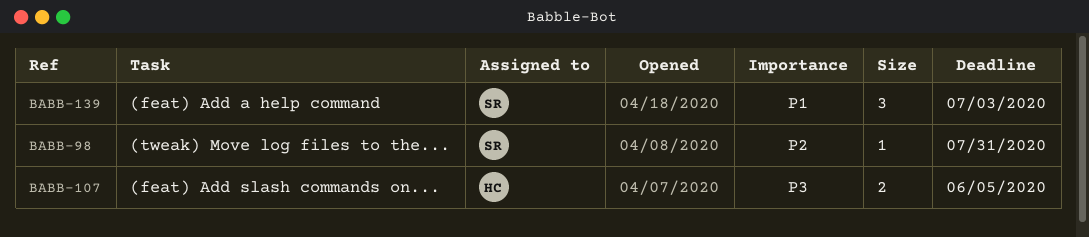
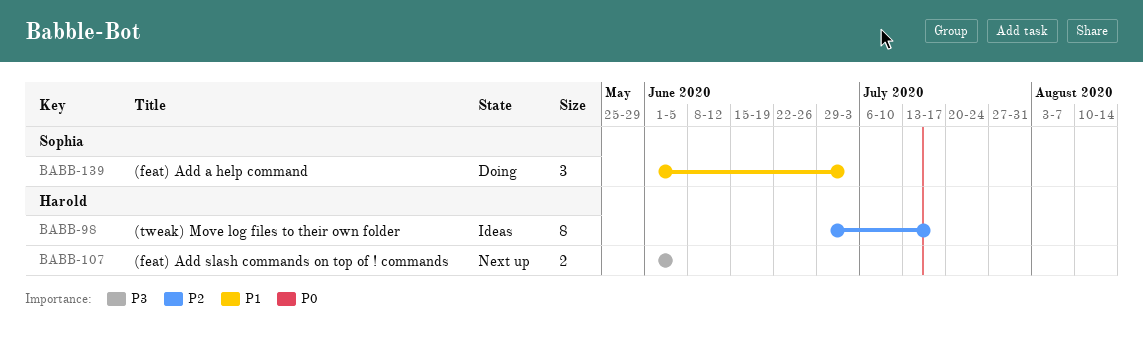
BABB-98, owner: Sophia -> Harold
BABB-98, estimate: 1 -> 8
BABB-98, due: Jul 31 -> Jul 17

